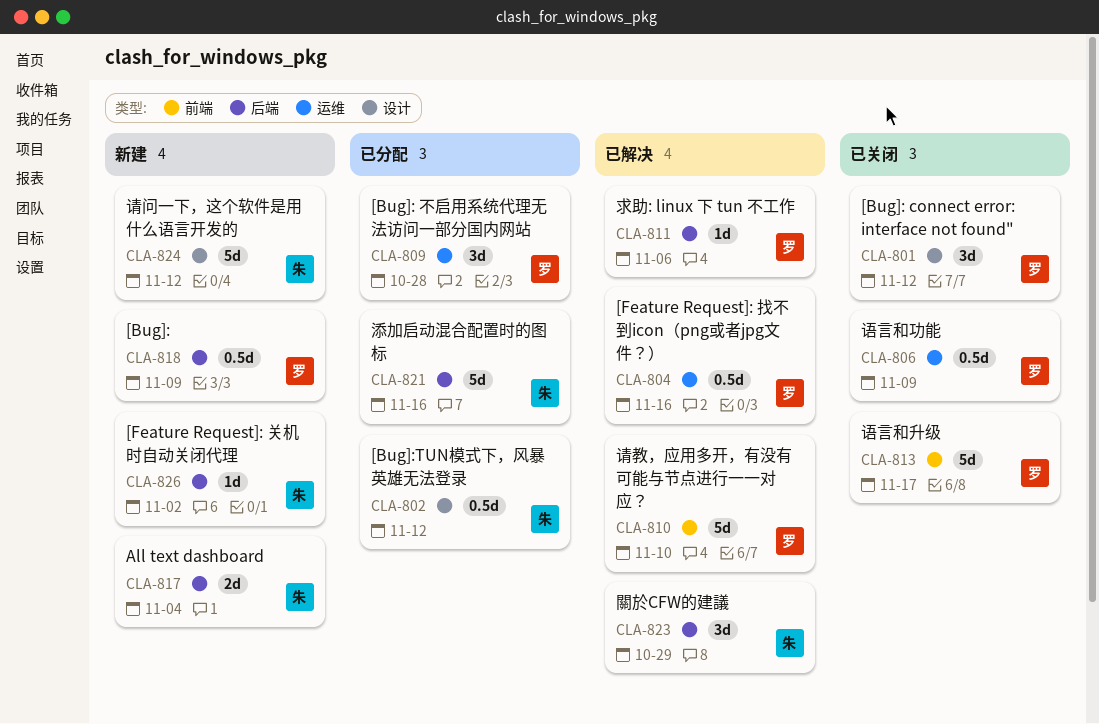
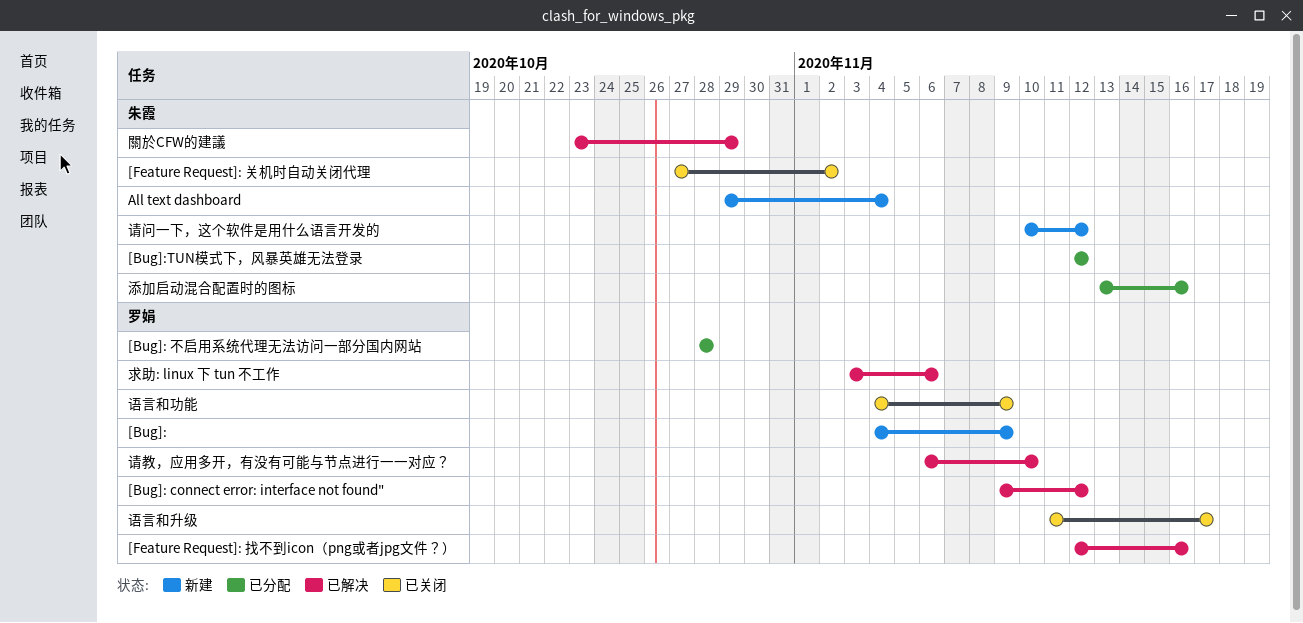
[Bug]: connect error: interface not found", status: 已关闭 -> 已解决
[Feature Request]: 关机时自动关闭代理, status: 新建 -> 已关闭

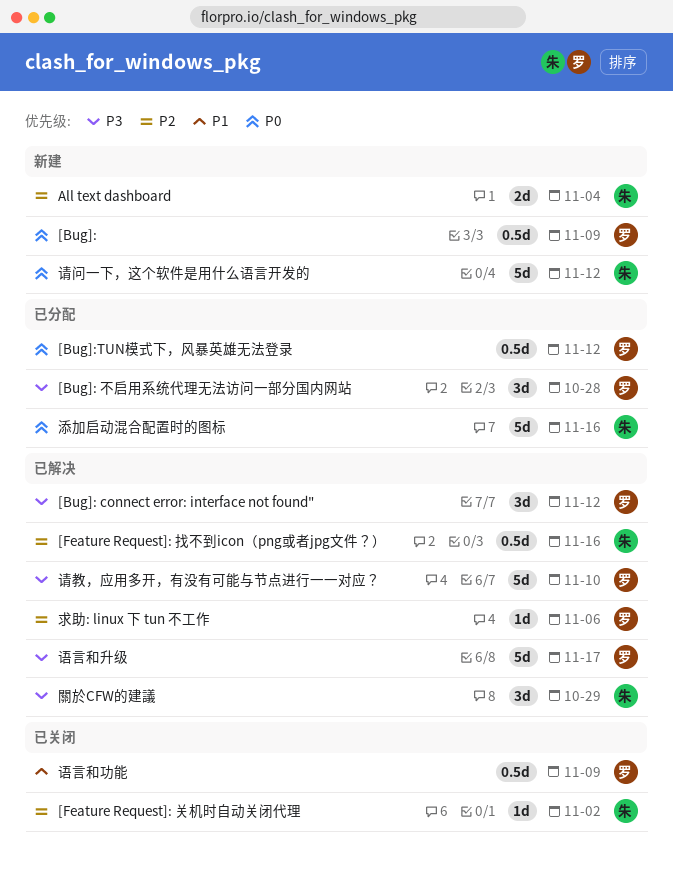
[Bug]:TUN模式下，风暴英雄无法登录, owner: 朱霞 -> 罗娟
[Feature Request]: 找不到icon（png或者jpg文件？）, owner: 罗娟 -> 朱霞
语言和升级, status: 已关闭 -> 已解决

